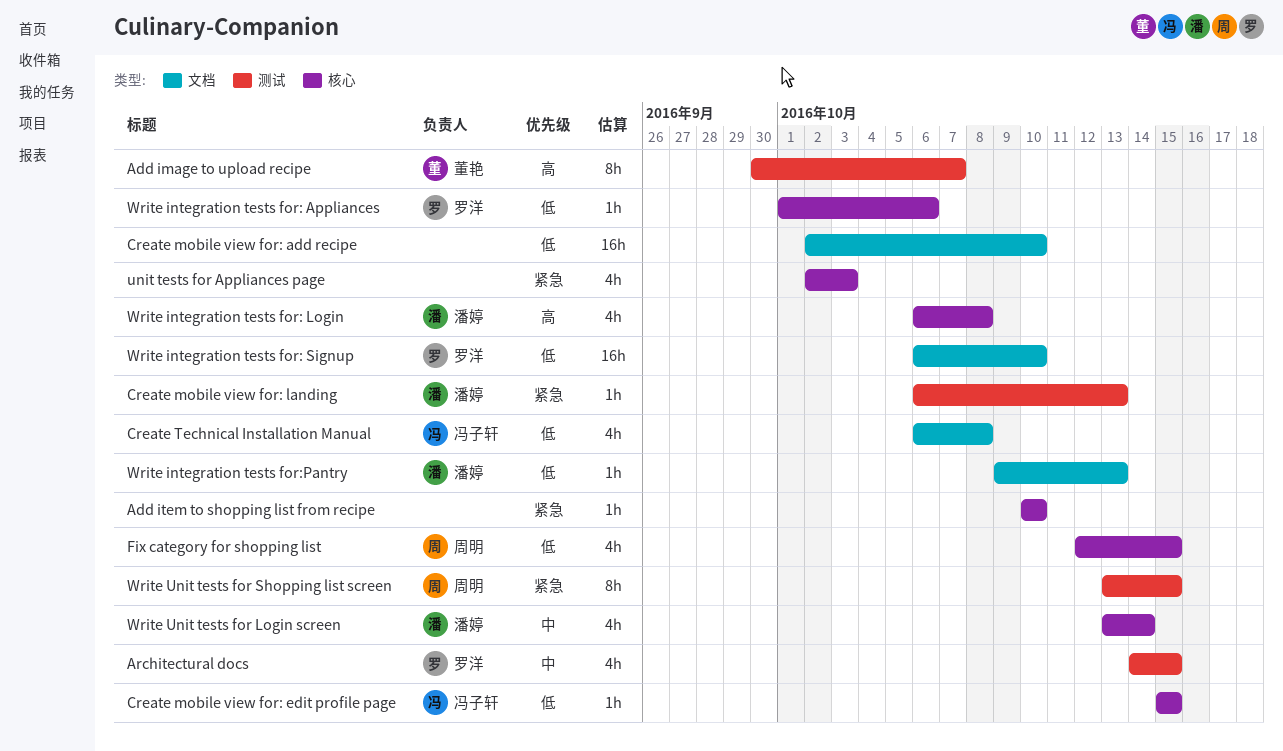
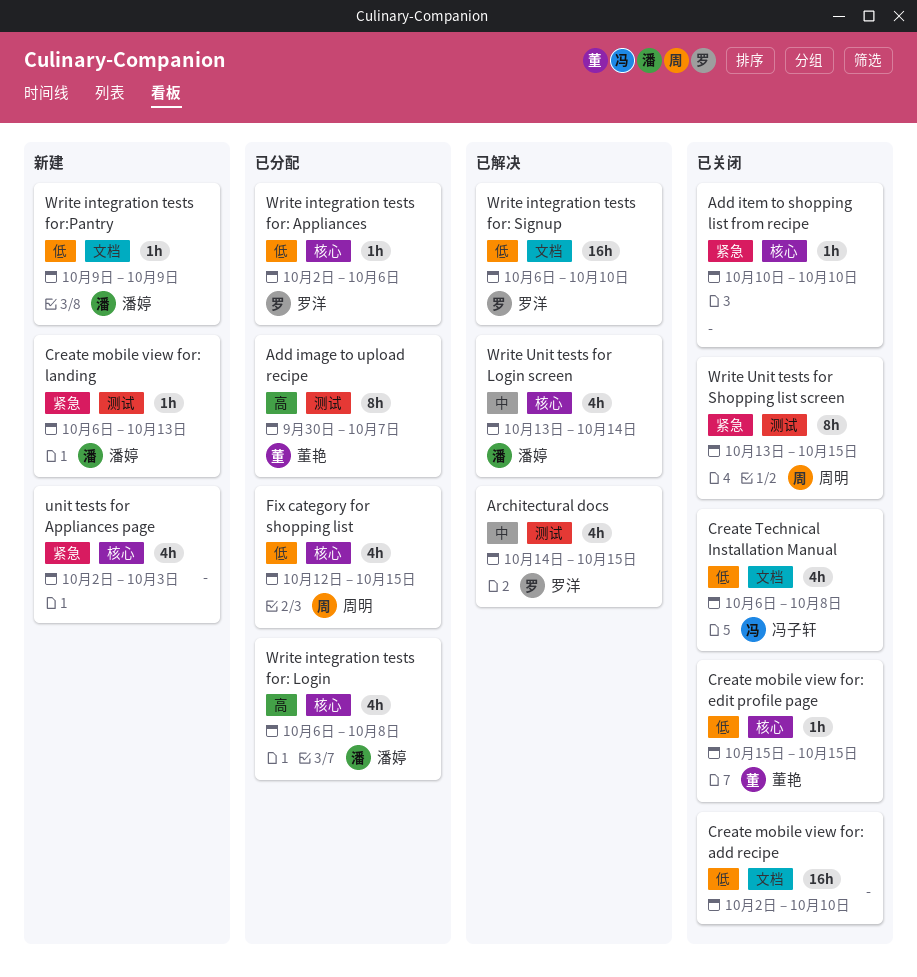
Create mobile view for: edit profile page, owner: 冯子轩 -> 董艳
Write integration tests for: Appliances, start: Oct 1 -> Oct 2
Write integration tests for:Pantry, due: Oct 13 -> Oct 9

